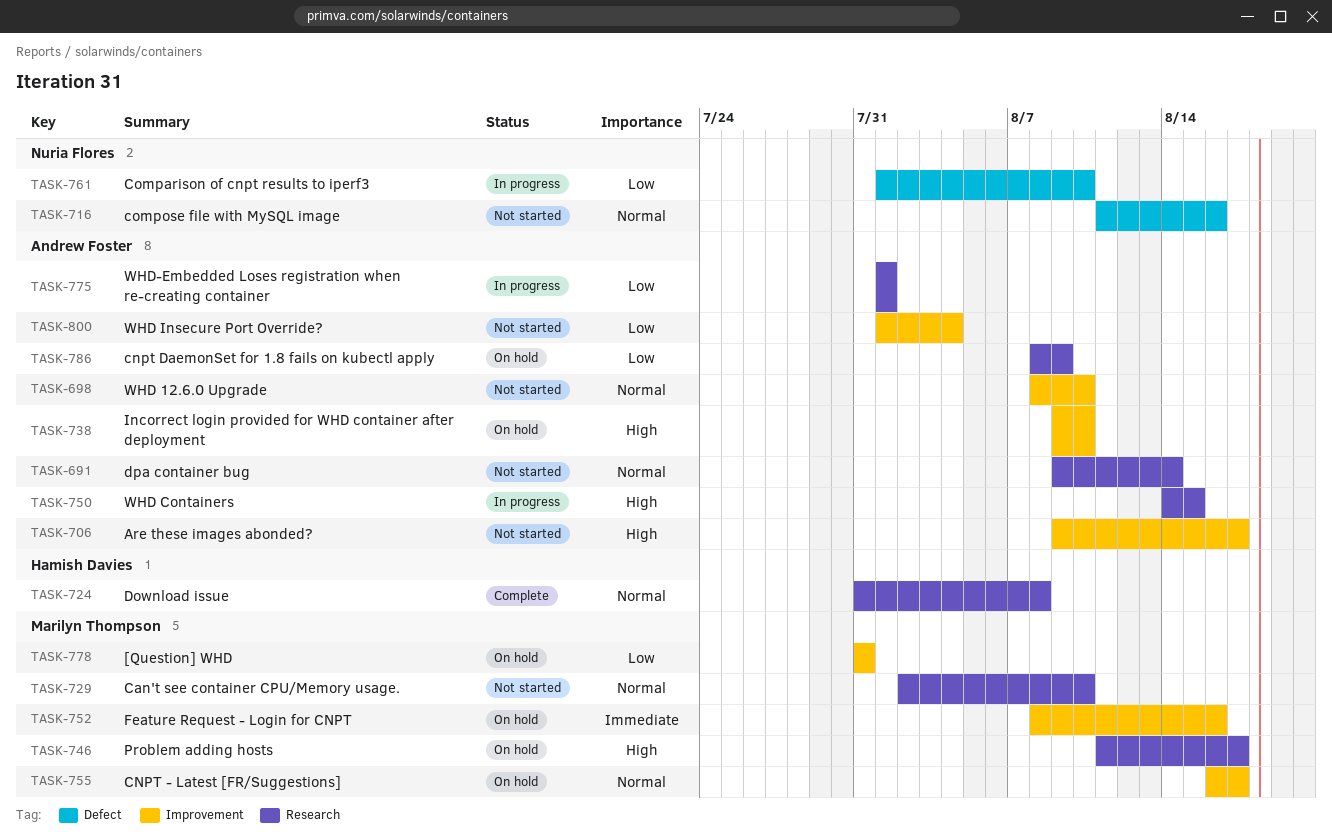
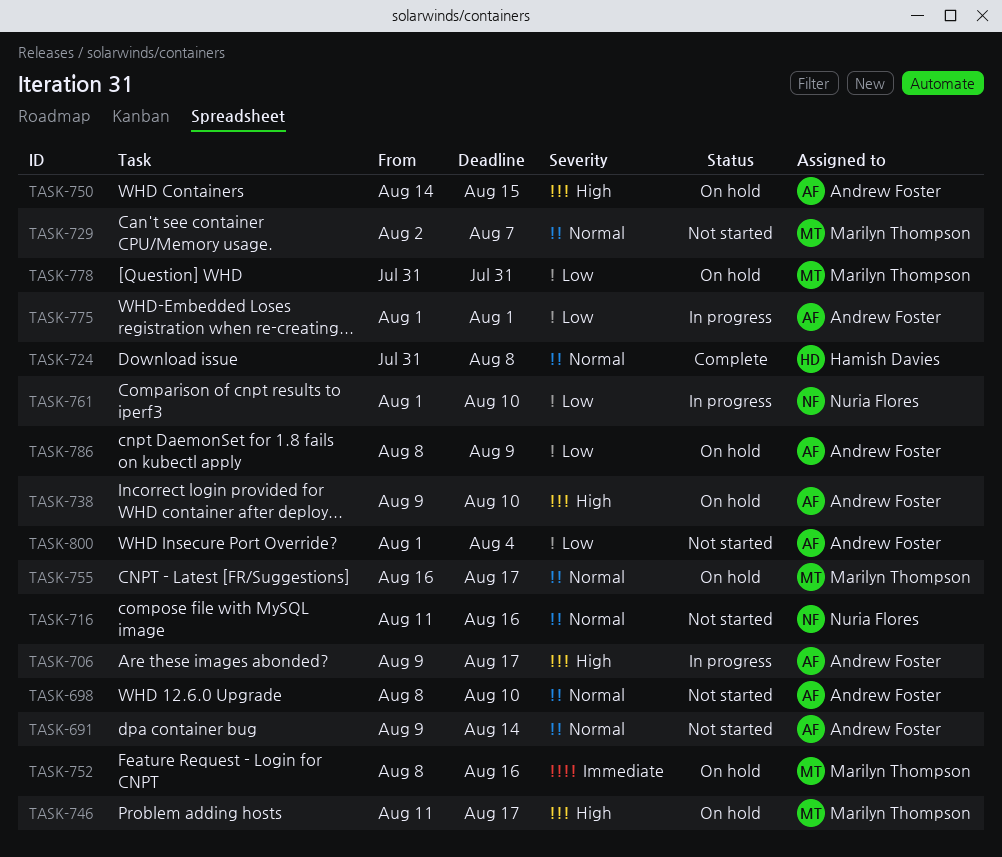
TASK-706, status: Not started -> In progress
TASK-729, due: Aug 10 -> Aug 7
TASK-750, status: In progress -> On hold

